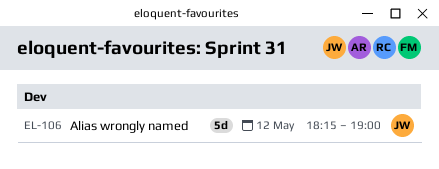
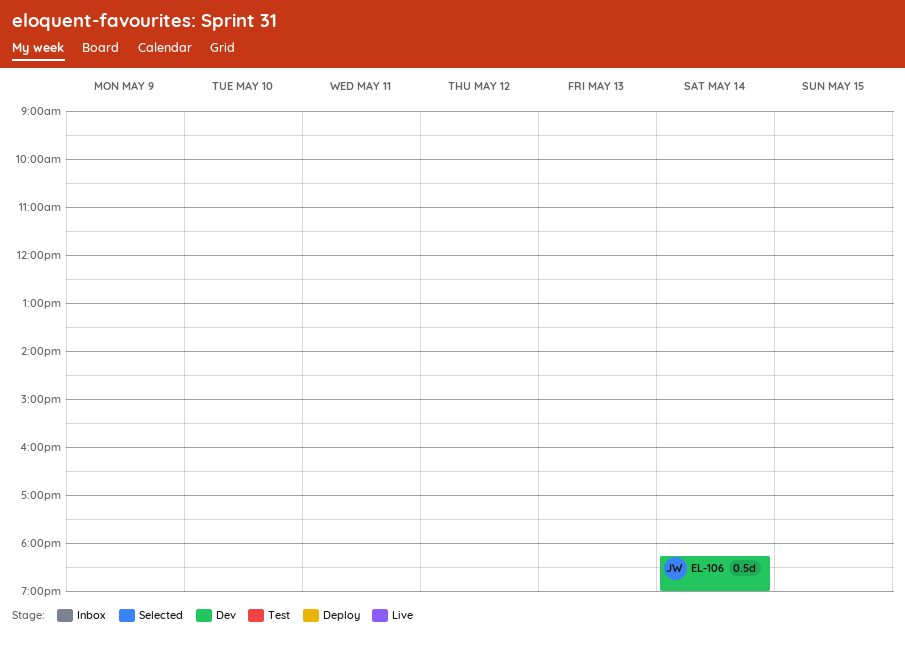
EL-106, estimate: 5d -> 0.5d
EL-106, day: May 12 -> May 14

